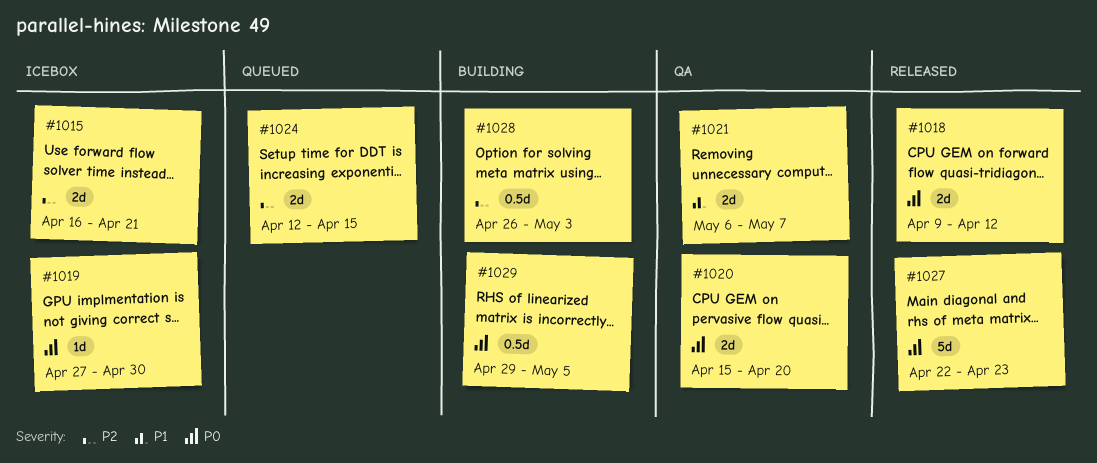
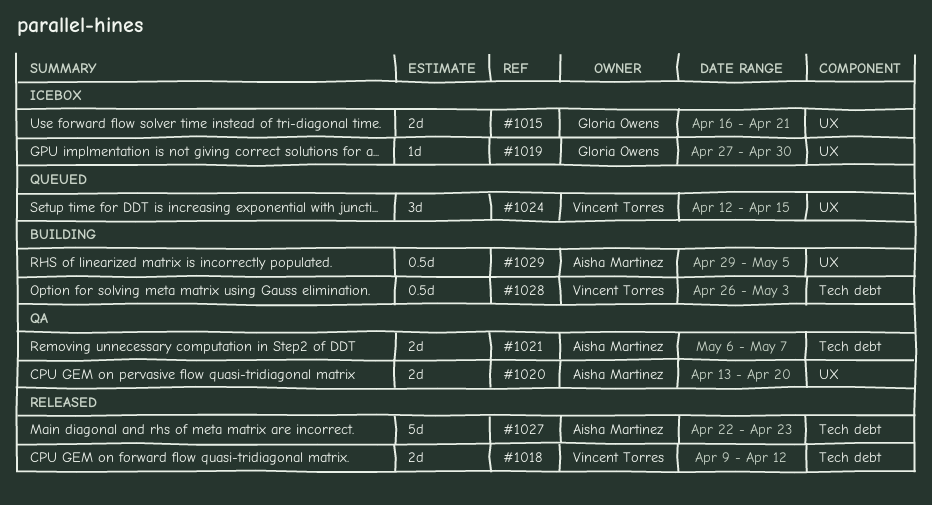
#1020, start: Apr 15 -> Apr 13
#1024, estimate: 2d -> 3d

